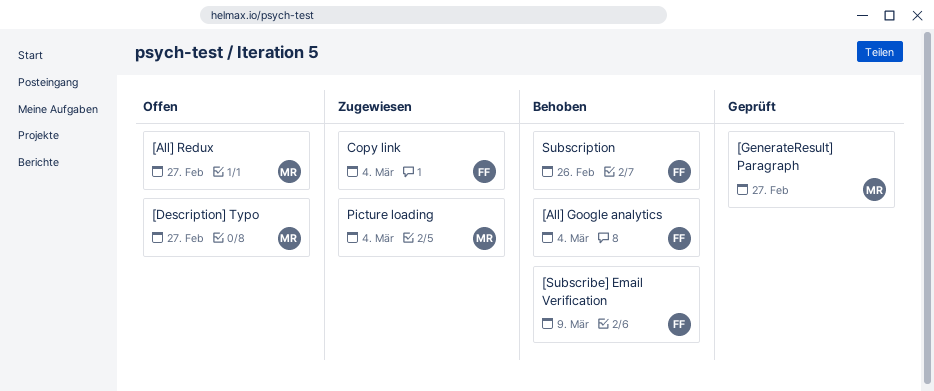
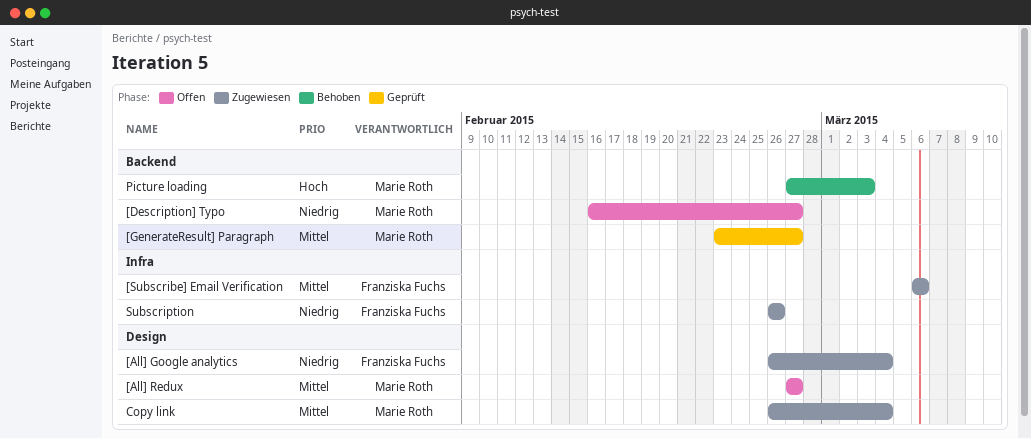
[All] Google analytics, status: Behoben -> Zugewiesen
[Subscribe] Email Verification, status: Behoben -> Zugewiesen
[Subscribe] Email Verification, due: Mar 9 -> Mar 6
Copy link, owner: Franziska Fuchs -> Marie Roth
Picture loading, status: Zugewiesen -> Behoben
Picture loading, due: Mar 4 -> Mar 3
Subscription, status: Behoben -> Zugewiesen

